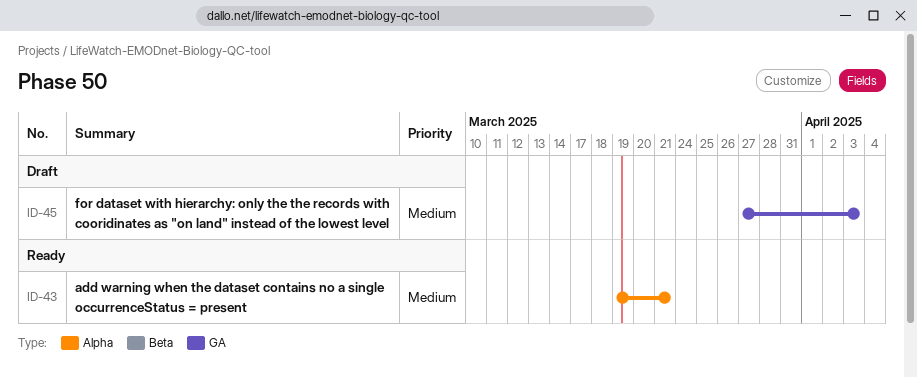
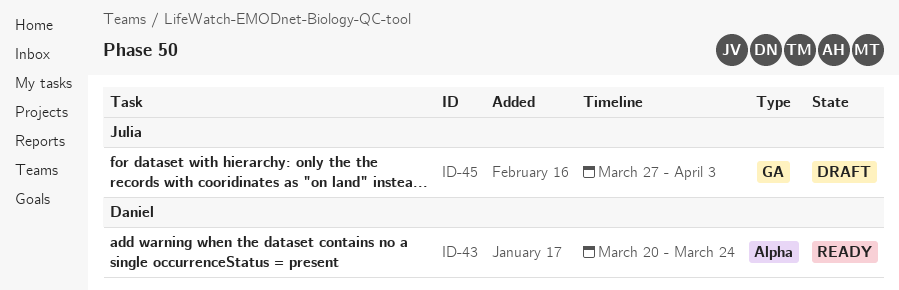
ID-43, start: Mar 19 -> Mar 20
ID-43, due: Mar 21 -> Mar 24

